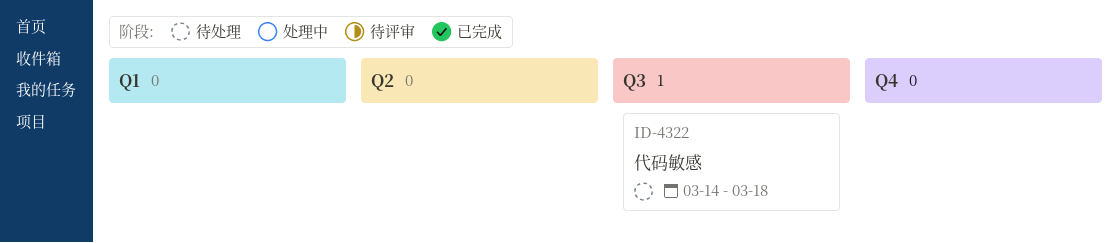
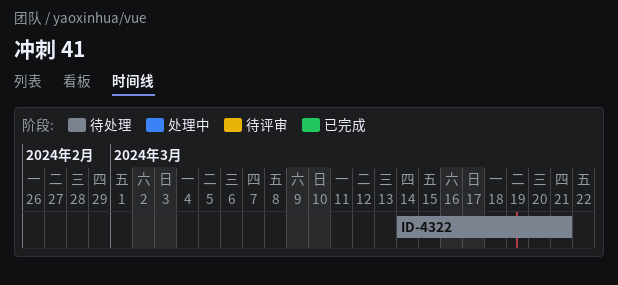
ID-4322, due: Mar 18 -> Mar 21

